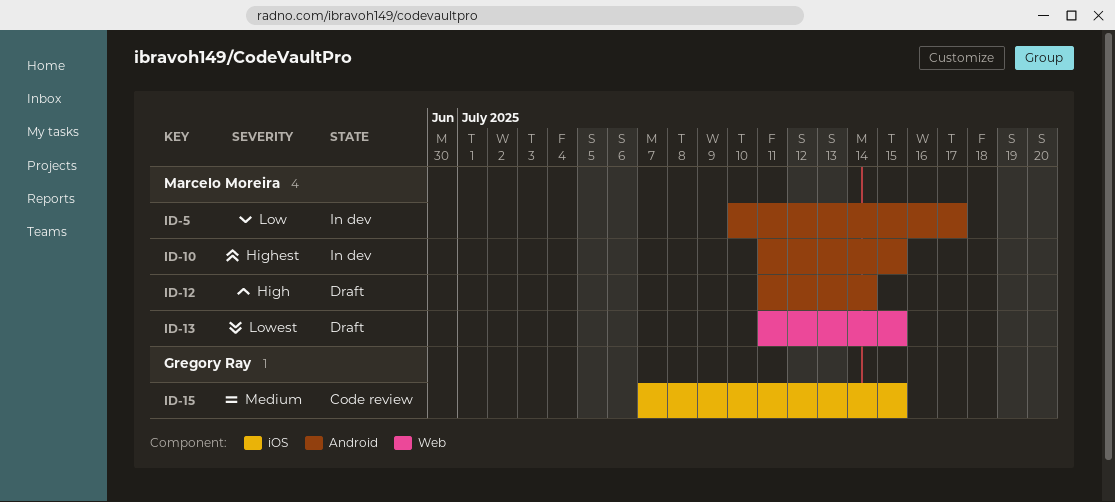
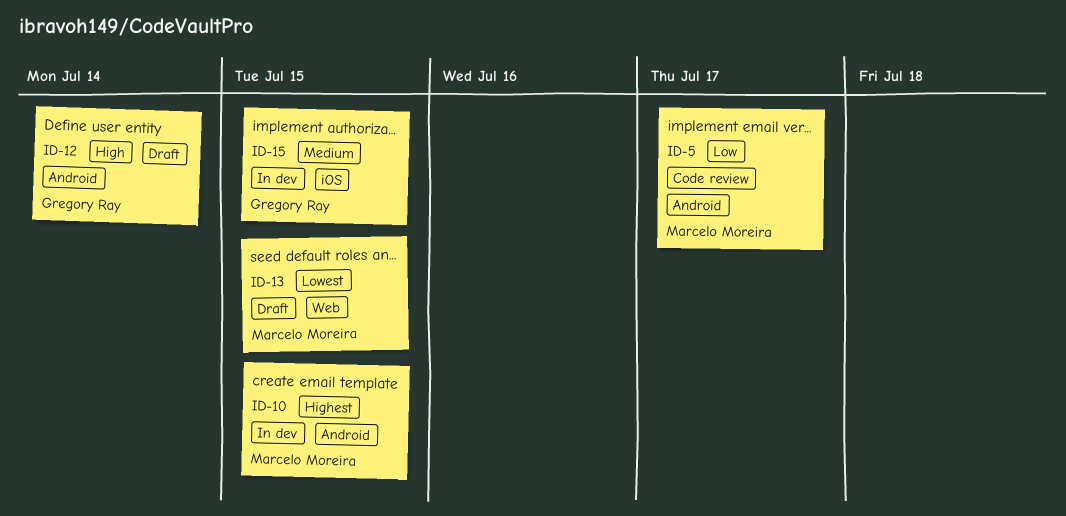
ID-5, status: In dev -> Code review
ID-12, owner: Marcelo Moreira -> Gregory Ray
ID-15, status: Code review -> In dev

